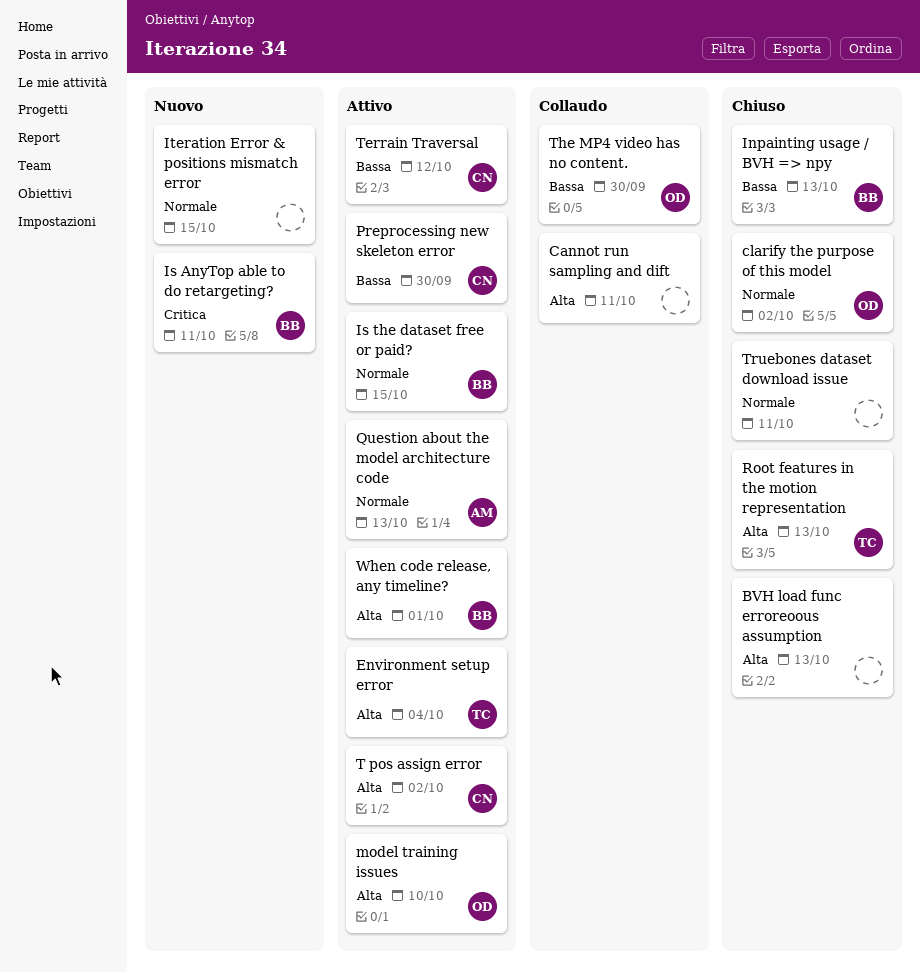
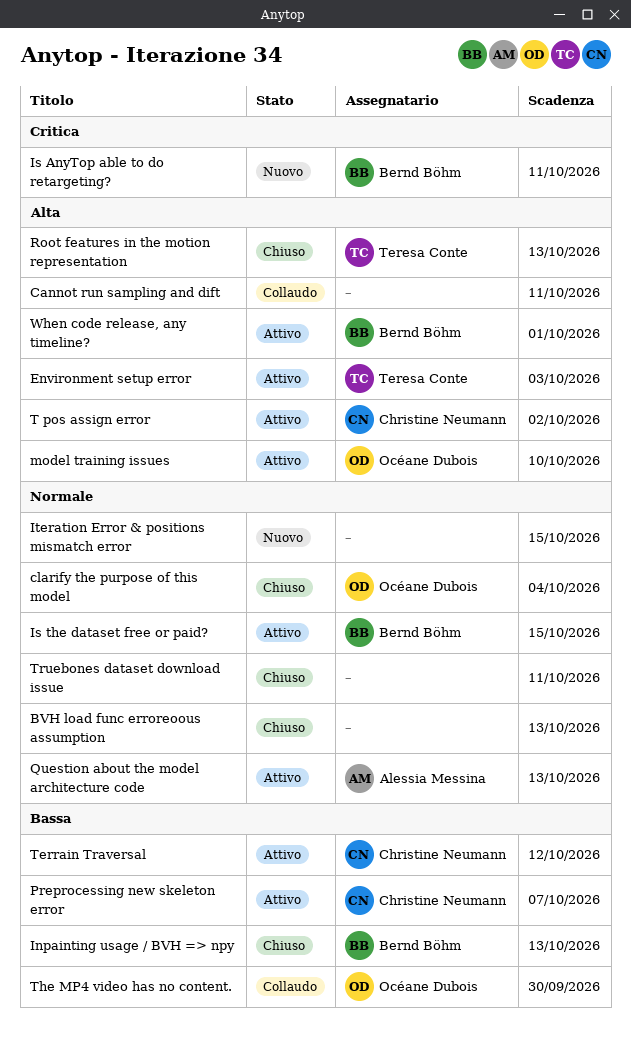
BVH load func erroreoous assumption, priority: Alta -> Normale
clarify the purpose of this model, due: Oct 2 -> Oct 4
Environment setup error, due: Oct 4 -> Oct 3
Preprocessing new skeleton error, due: Sep 30 -> Oct 7

